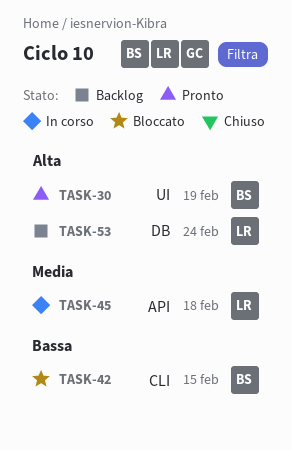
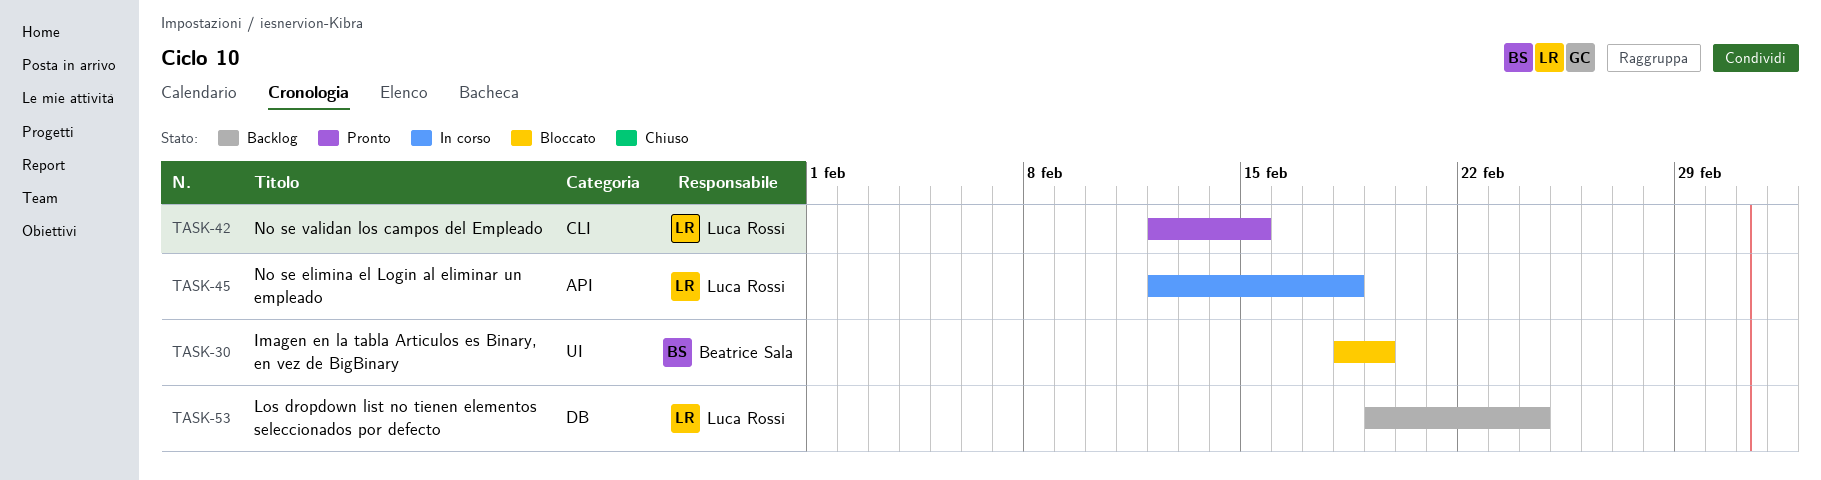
TASK-30, status: Pronto -> Bloccato
TASK-42, status: Bloccato -> Pronto
TASK-42, owner: Beatrice Sala -> Luca Rossi

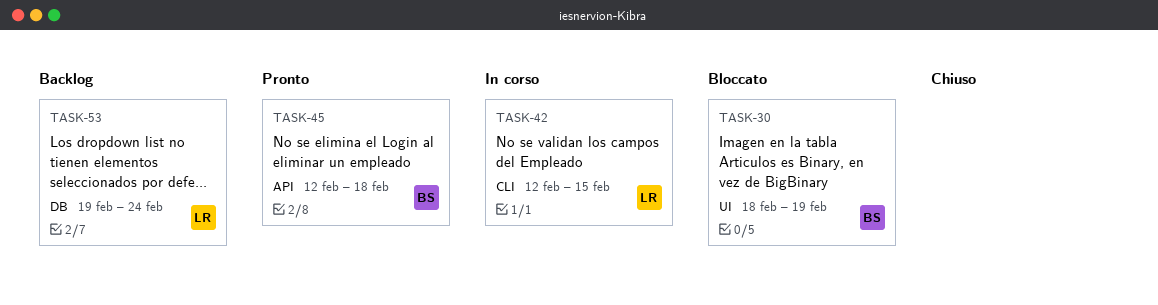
TASK-42, status: Pronto -> In corso
TASK-45, status: In corso -> Pronto
TASK-45, owner: Luca Rossi -> Beatrice Sala

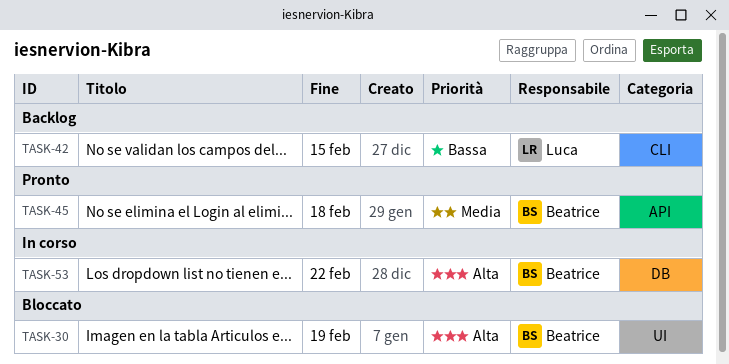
TASK-42, status: In corso -> Backlog
TASK-53, status: Backlog -> In corso
TASK-53, owner: Luca -> Beatrice
TASK-53, due: Feb 24 -> Feb 22

